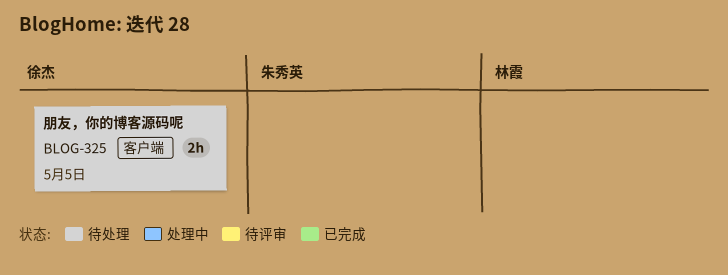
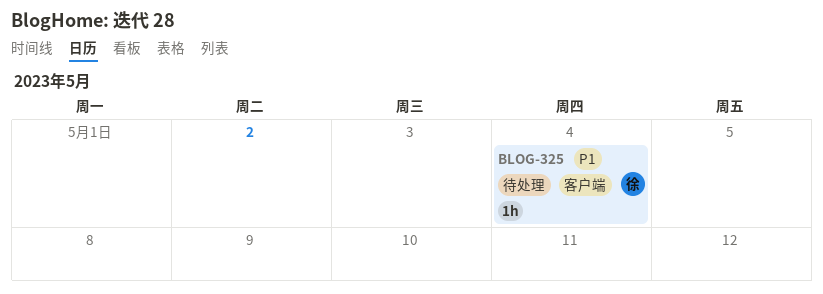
BLOG-325, estimate: 2h -> 1h
BLOG-325, due: May 5 -> May 4

